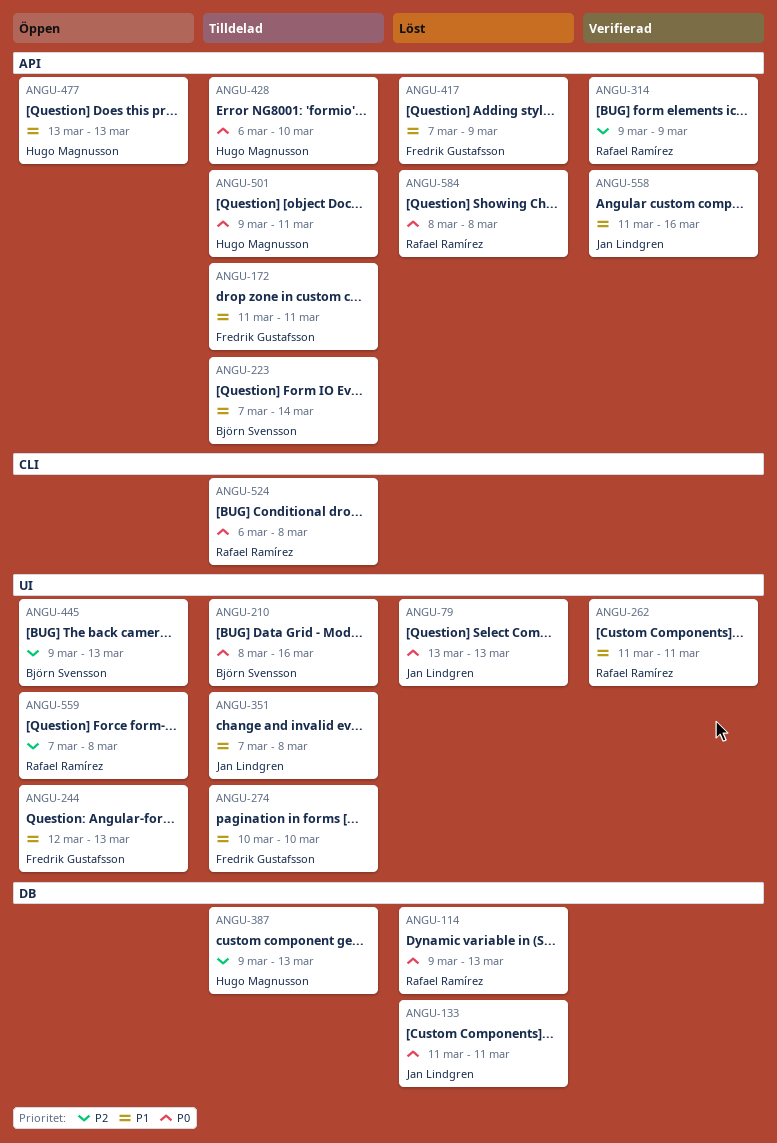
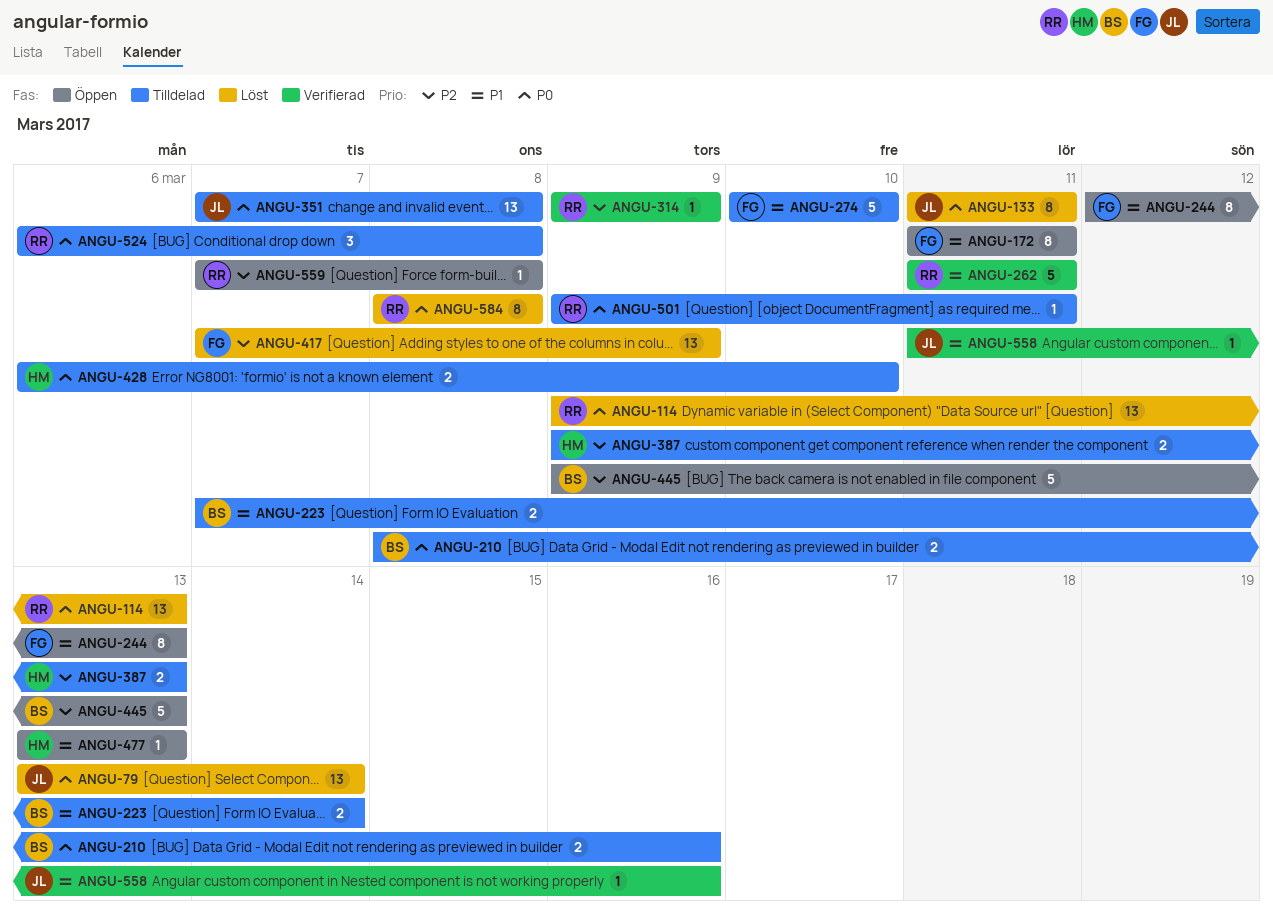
ANGU-79, due: Mar 13 -> Mar 14
ANGU-172, status: Tilldelad -> Öppen
ANGU-351, priority: P1 -> P0
ANGU-417, priority: P1 -> P2
ANGU-501, owner: Hugo Magnusson -> Rafael Ramírez

